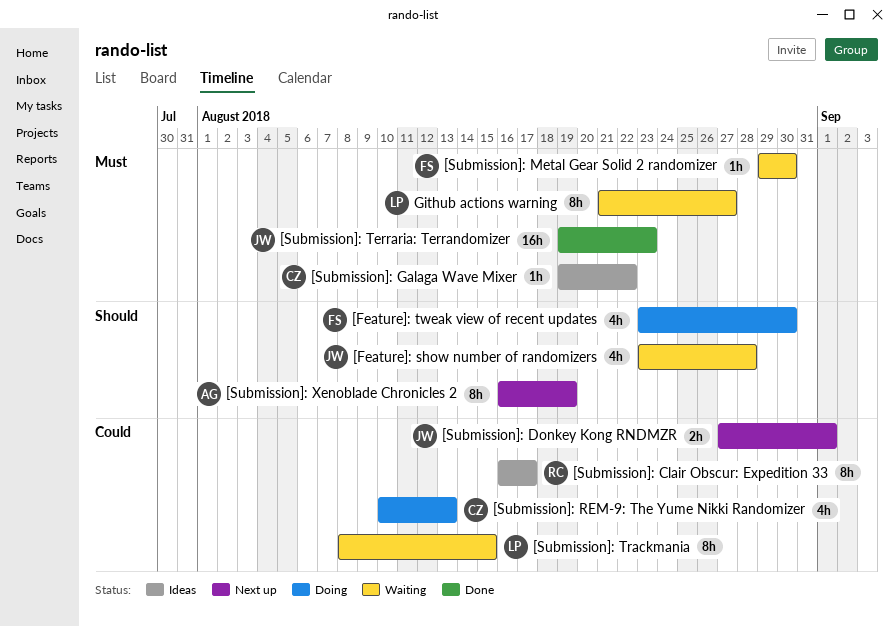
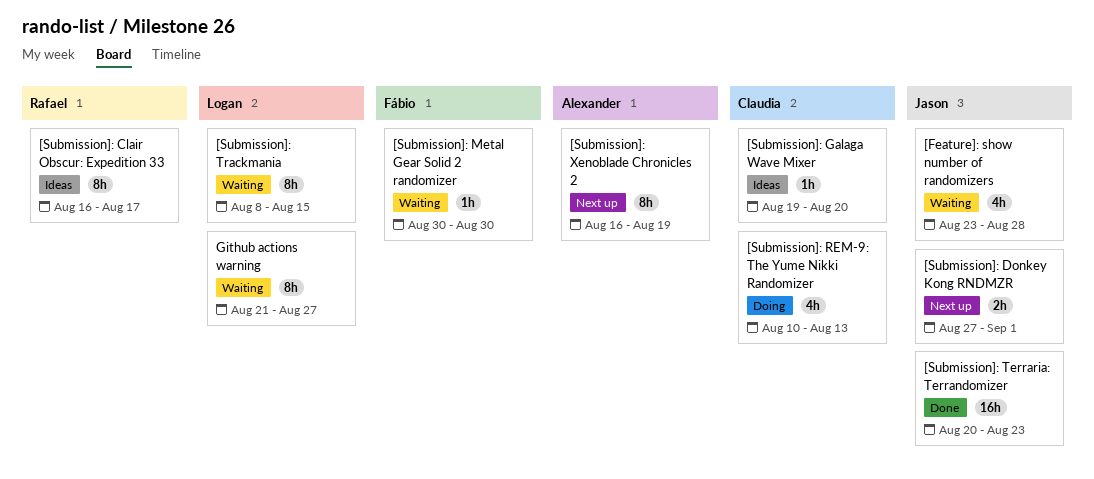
[Feature]: tweak view of recent updates: present -> none
[Submission]: Galaga Wave Mixer, due: Aug 22 -> Aug 20
[Submission]: Metal Gear Solid 2 randomizer, start: Aug 29 -> Aug 30
[Submission]: Terraria: Terrandomizer, start: Aug 19 -> Aug 20

